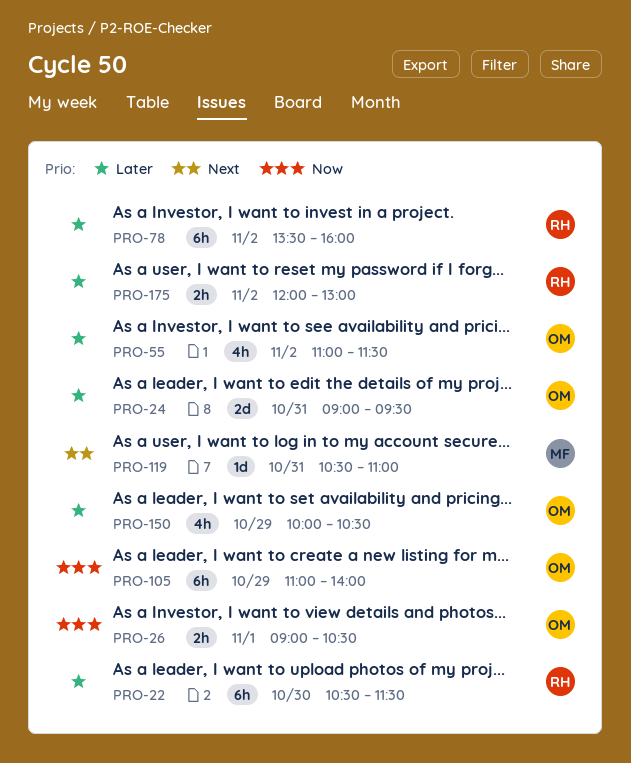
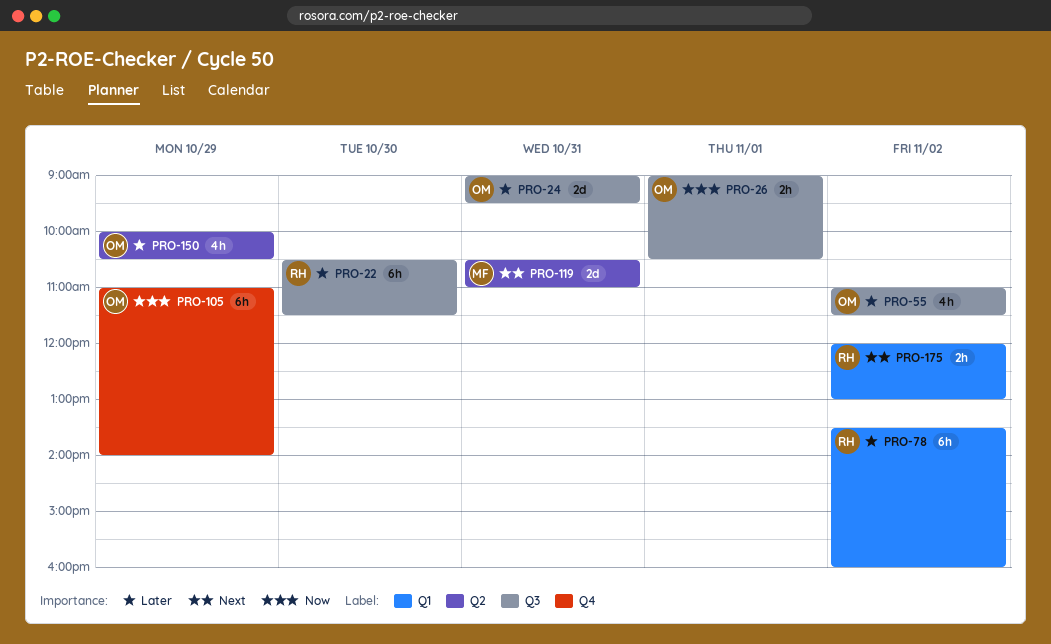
PRO-119, estimate: 1d -> 2d
PRO-175, priority: Later -> Next

